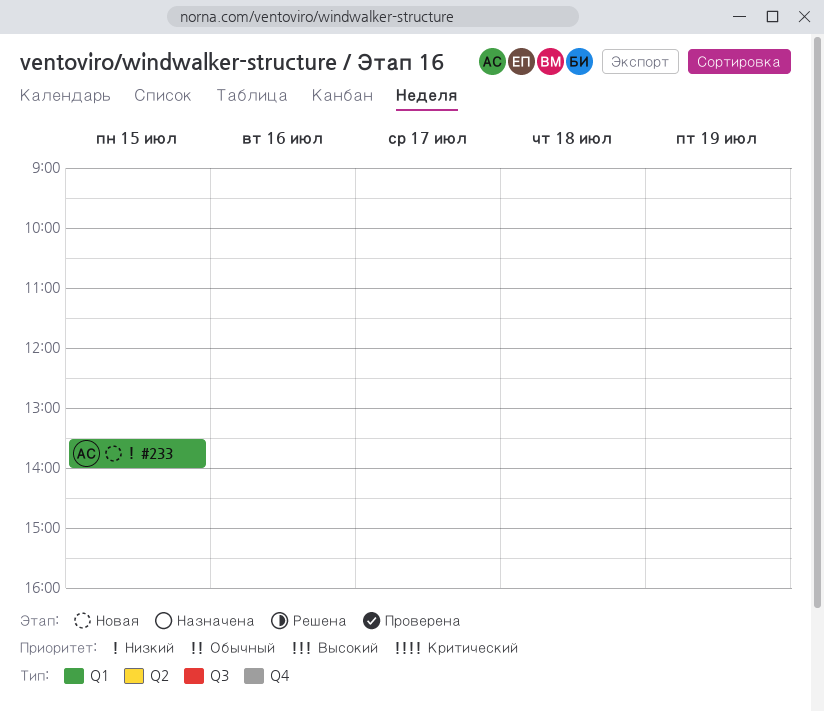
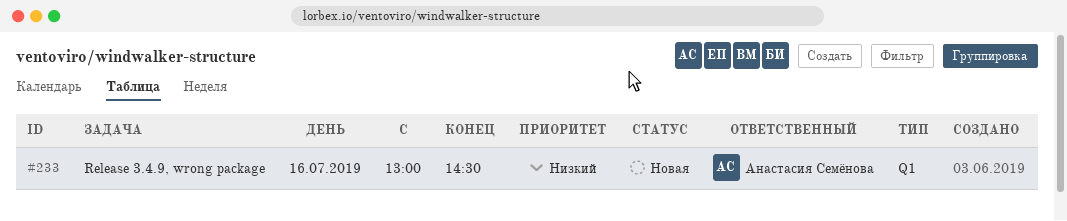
#233, day: Jul 15 -> Jul 16
#233, begins: 13:30 -> 13:00
#233, ends: 14:00 -> 14:30

